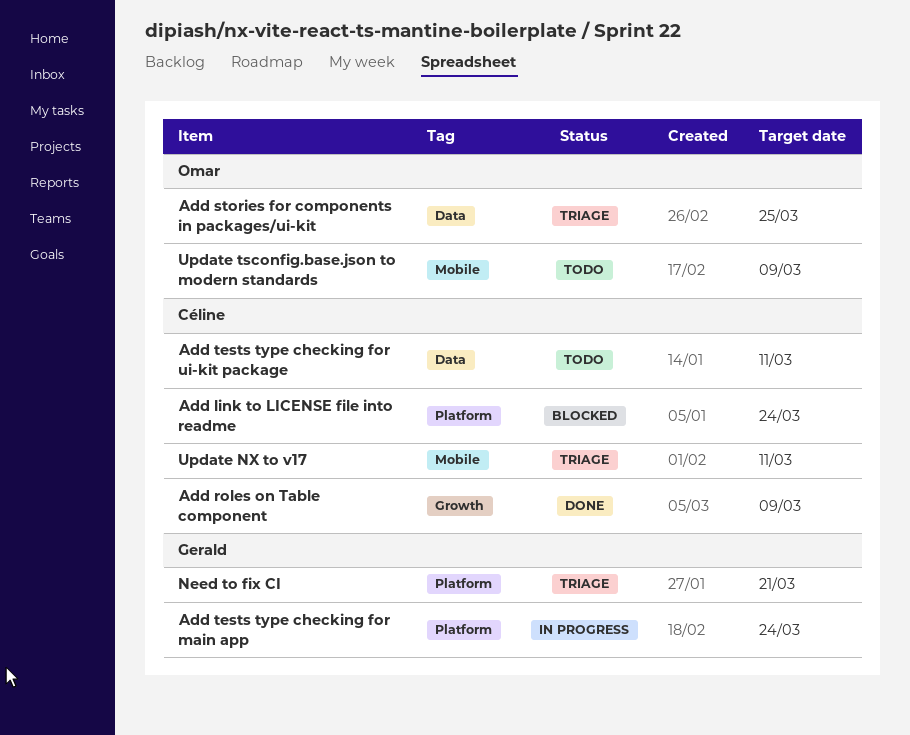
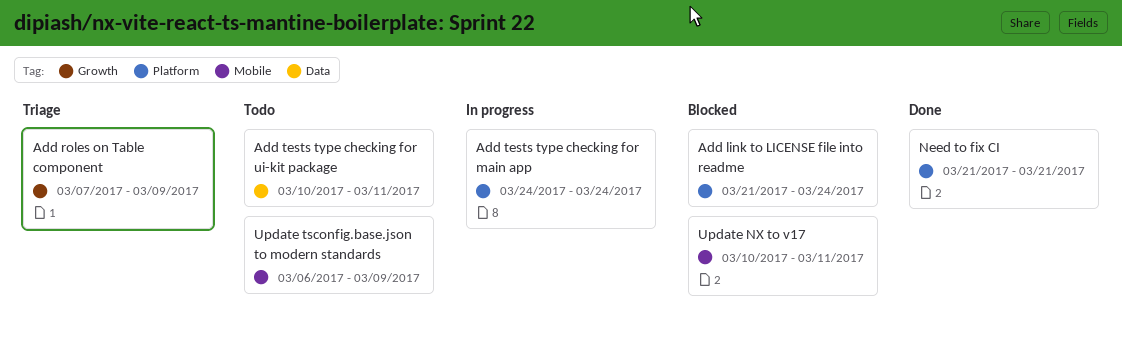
Add roles on Table component, status: Done -> Triage
Add stories for components in packages/ui-kit: present -> none
Need to fix CI, status: Triage -> Done
Update NX to v17, status: Triage -> Blocked

